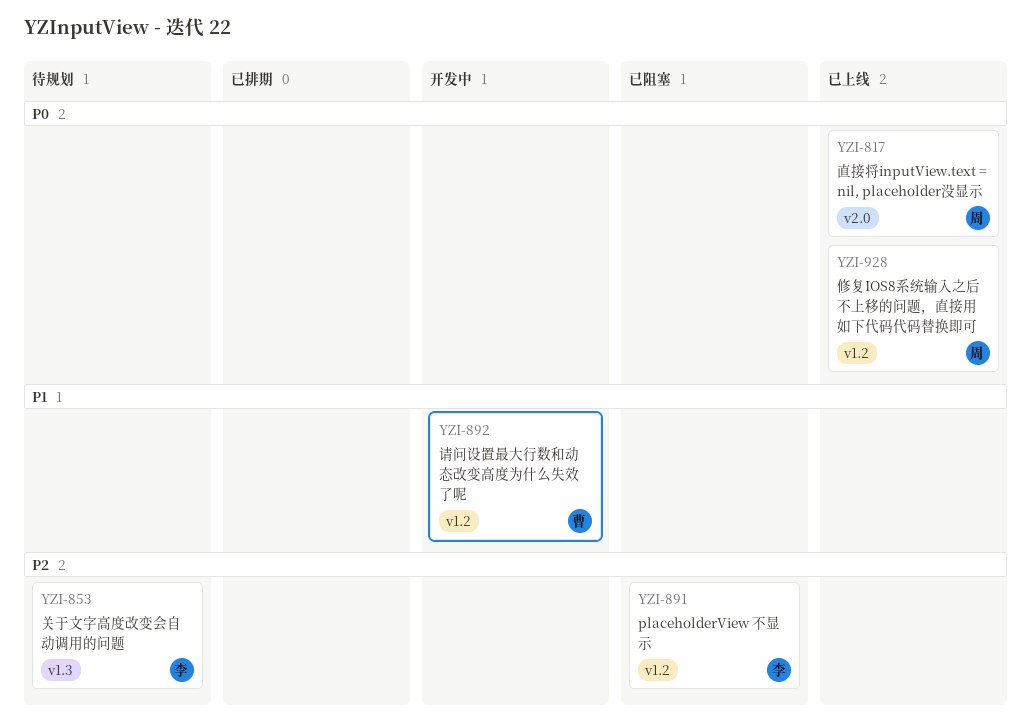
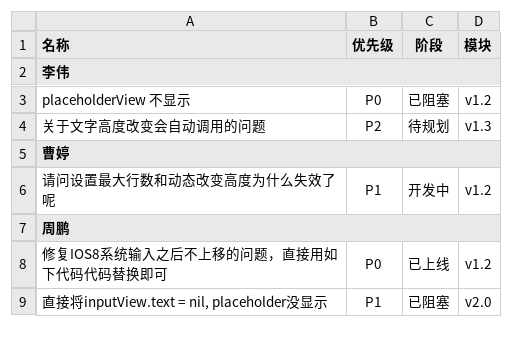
placeholderView 不显示, priority: P2 -> P0
直接将inputView.text = nil, placeholder没显示, status: 已上线 -> 已阻塞
直接将inputView.text = nil, placeholder没显示, priority: P0 -> P1

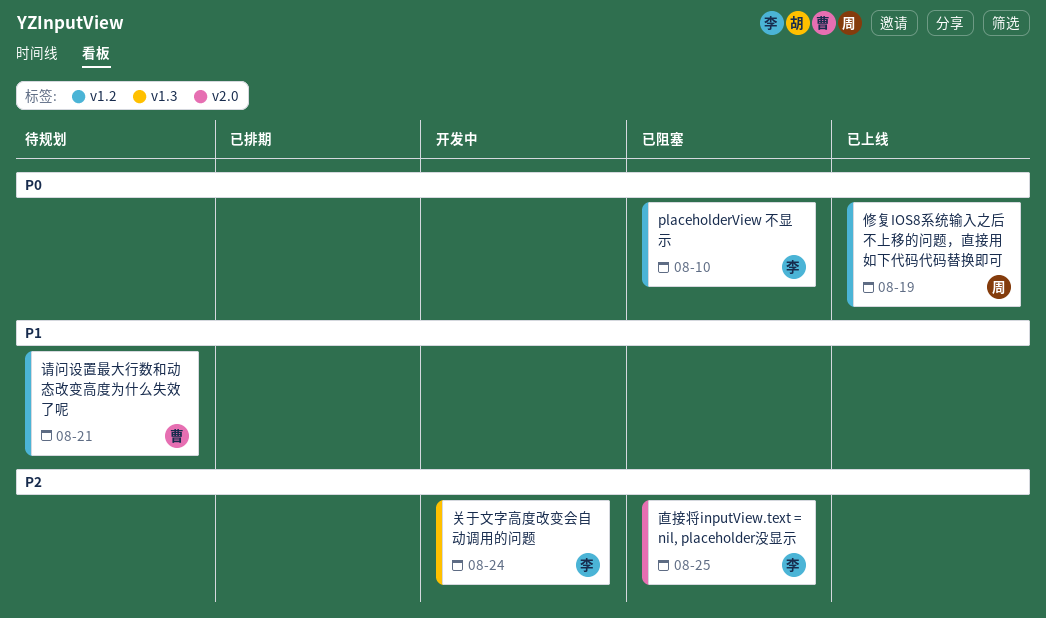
关于文字高度改变会自动调用的问题, status: 待规划 -> 开发中
直接将inputView.text = nil, placeholder没显示, owner: 周鹏 -> 李伟
直接将inputView.text = nil, placeholder没显示, priority: P1 -> P2
请问设置最大行数和动态改变高度为什么失效了呢, status: 开发中 -> 待规划

